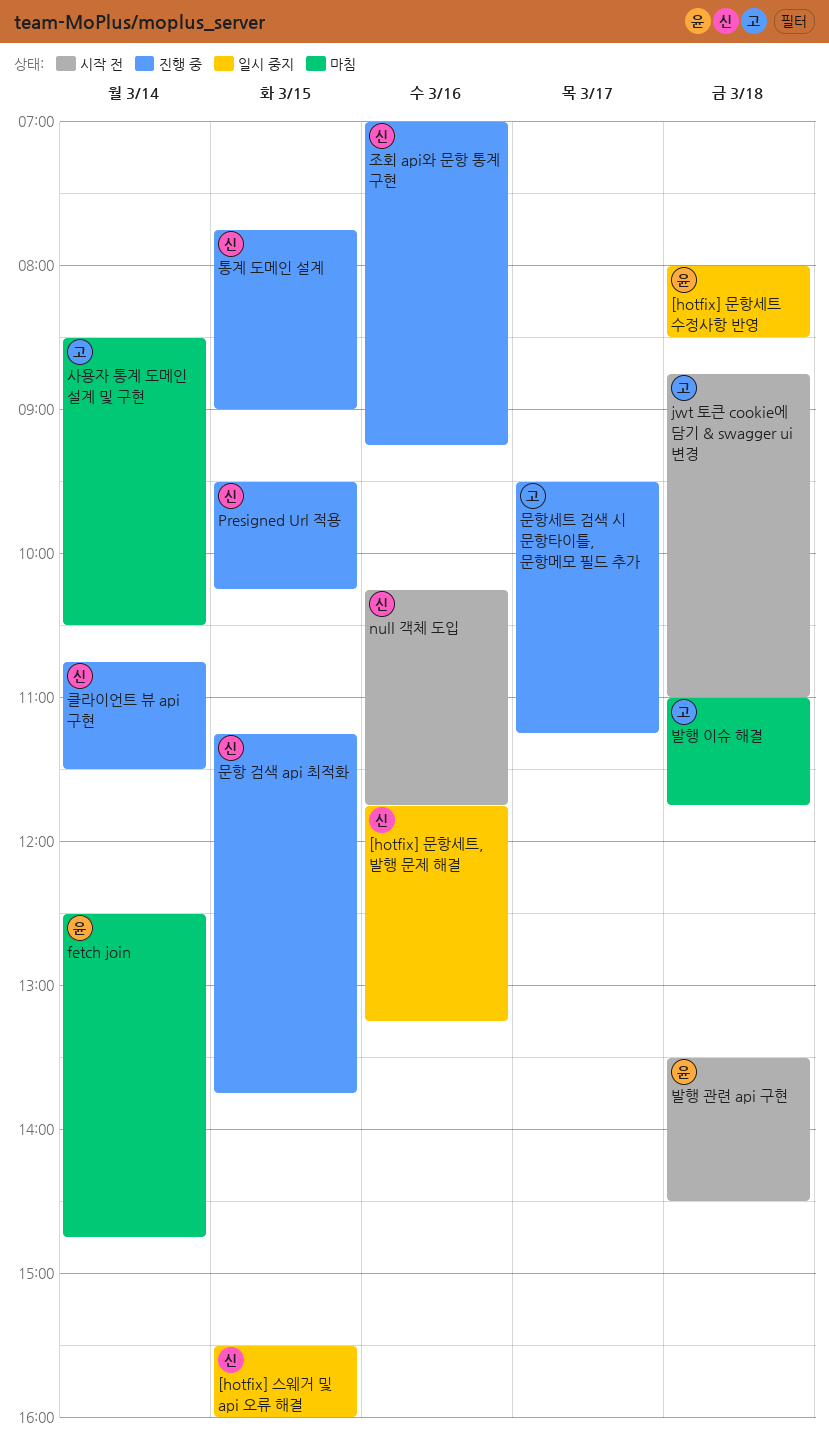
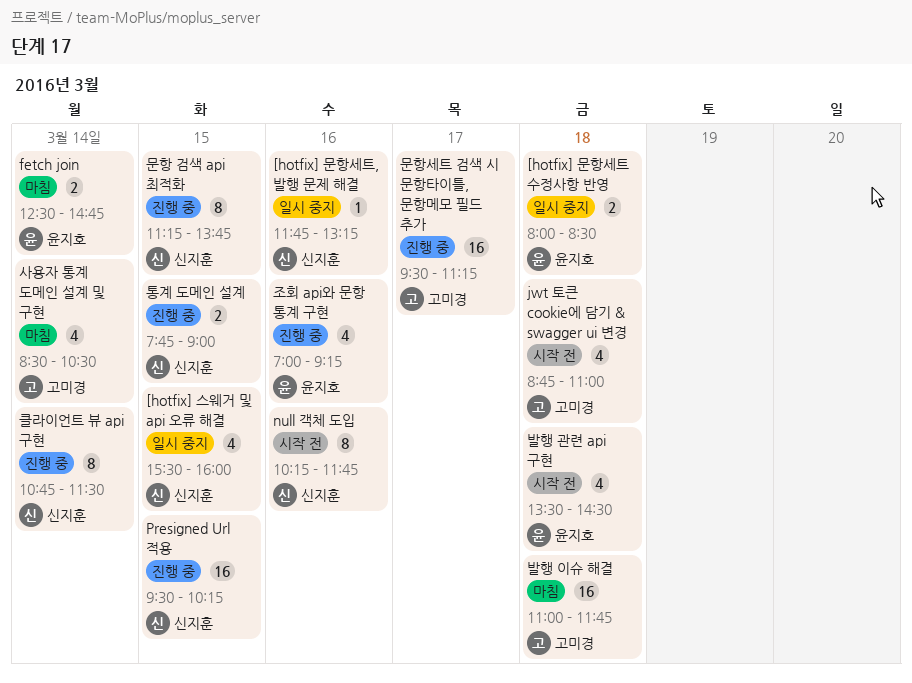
조회 api와 문항 통계 구현, owner: 신지훈 -> 윤지호

